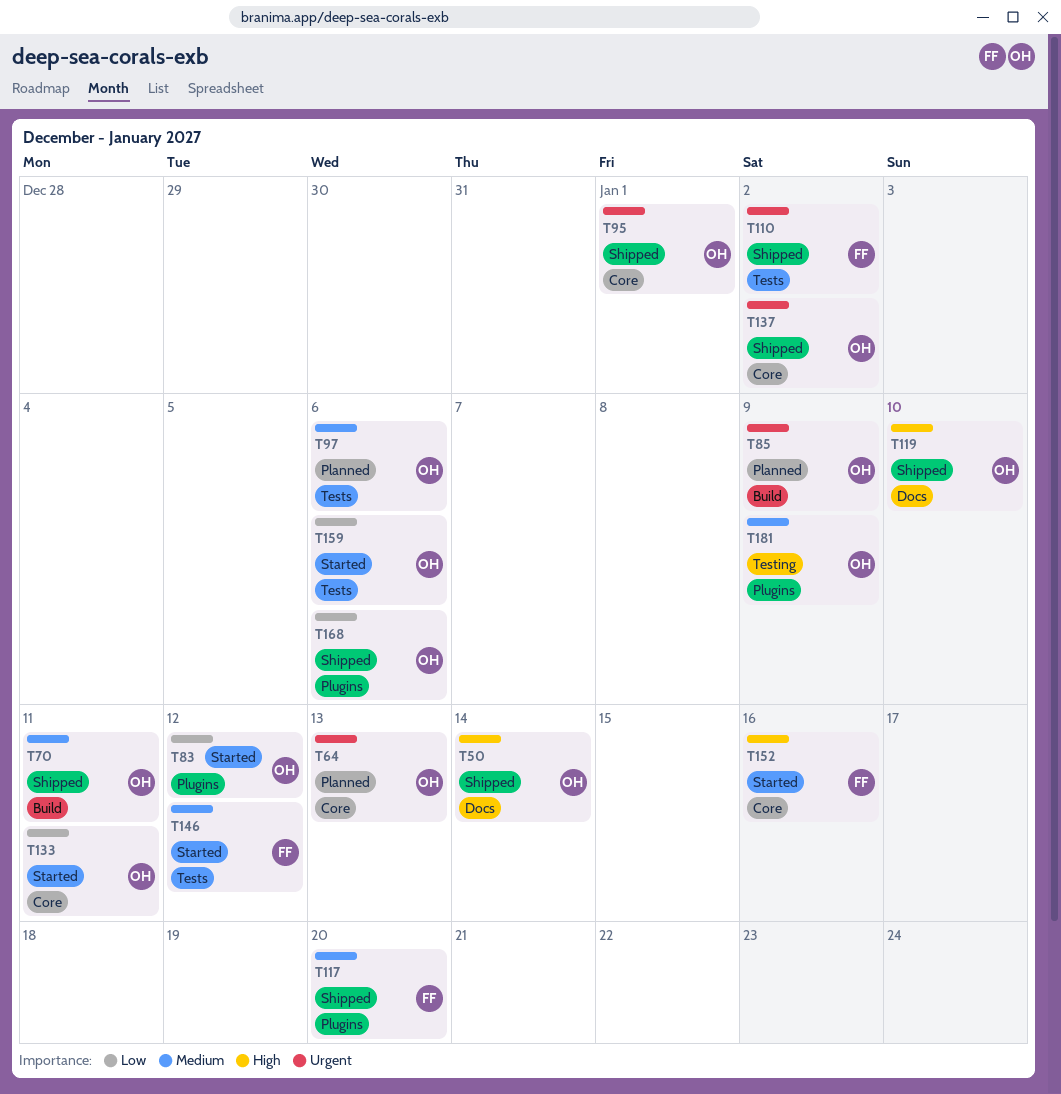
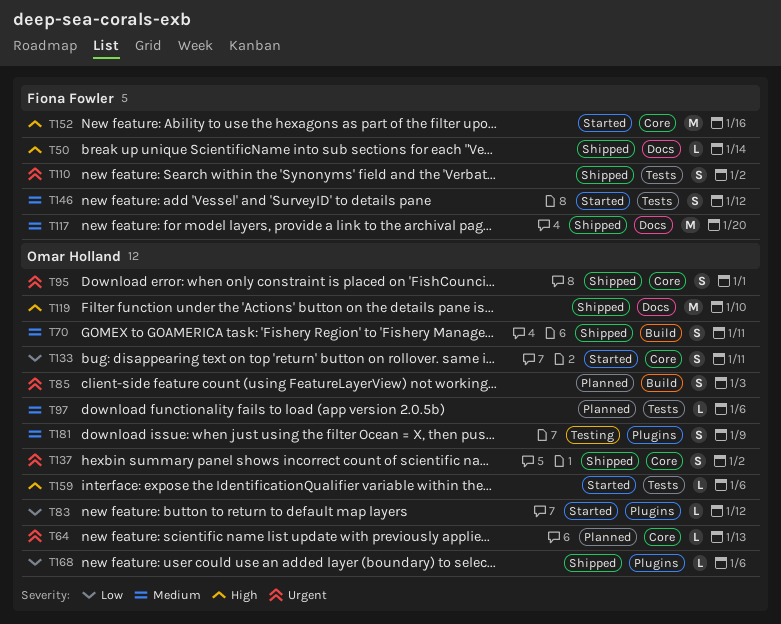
T50, owner: Omar Holland -> Fiona Fowler
T85, due: Jan 9 -> Jan 3
T117, label: Plugins -> Docs
T159, priority: Low -> High

